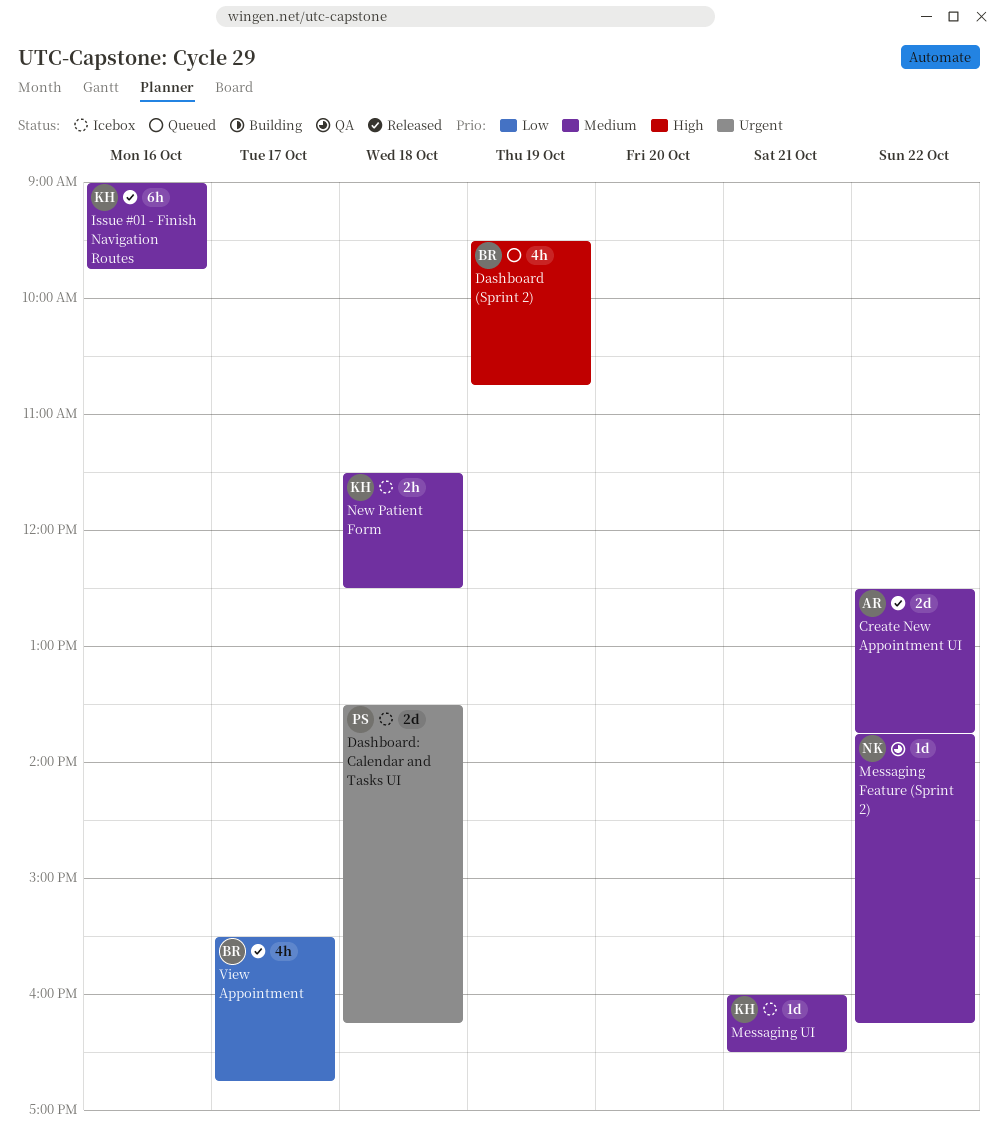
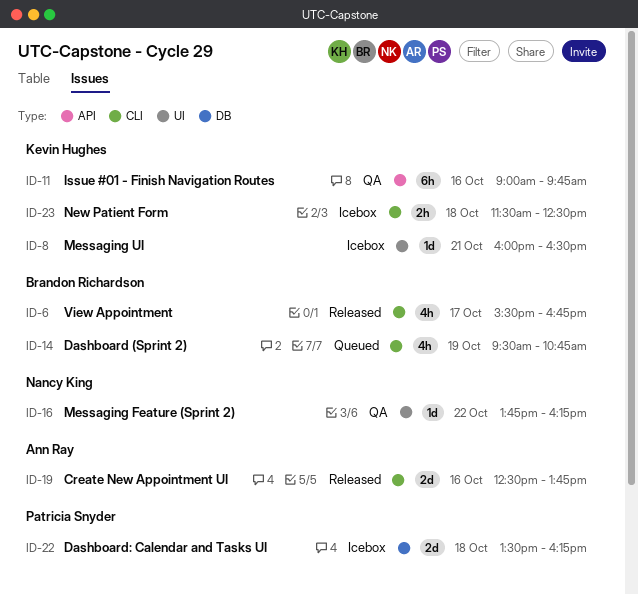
Create New Appointment UI, day: Oct 22 -> Oct 16
Issue #01 - Finish Navigation Routes, status: Released -> QA

